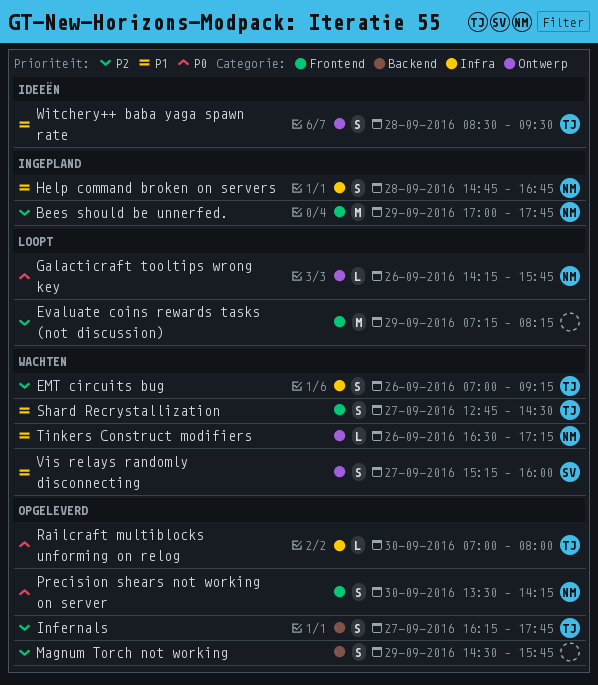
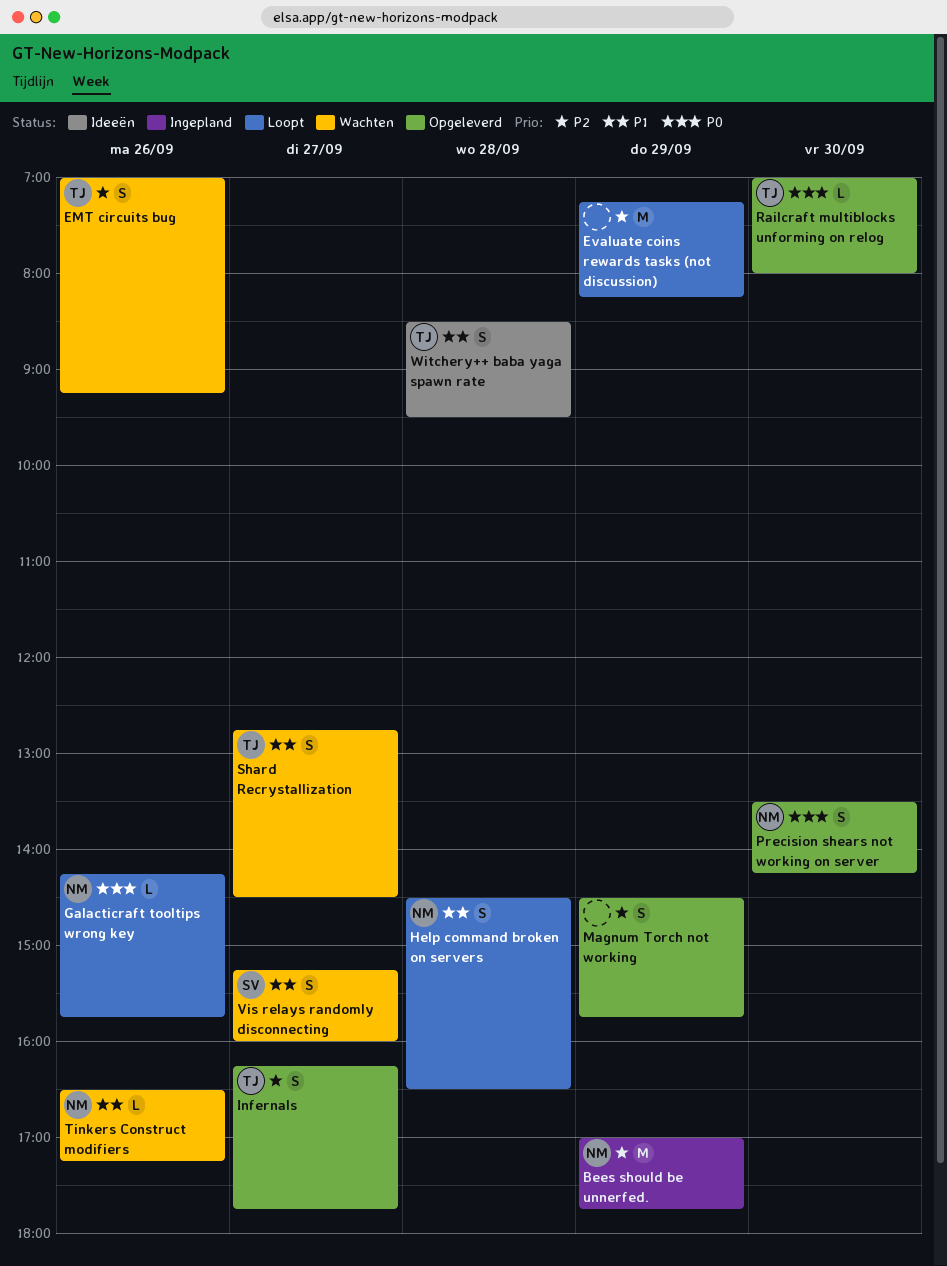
Help command broken on servers, status: Ingepland -> Loopt
Help command broken on servers, begins: 14:45 -> 14:30
Help command broken on servers, ends: 16:45 -> 16:30

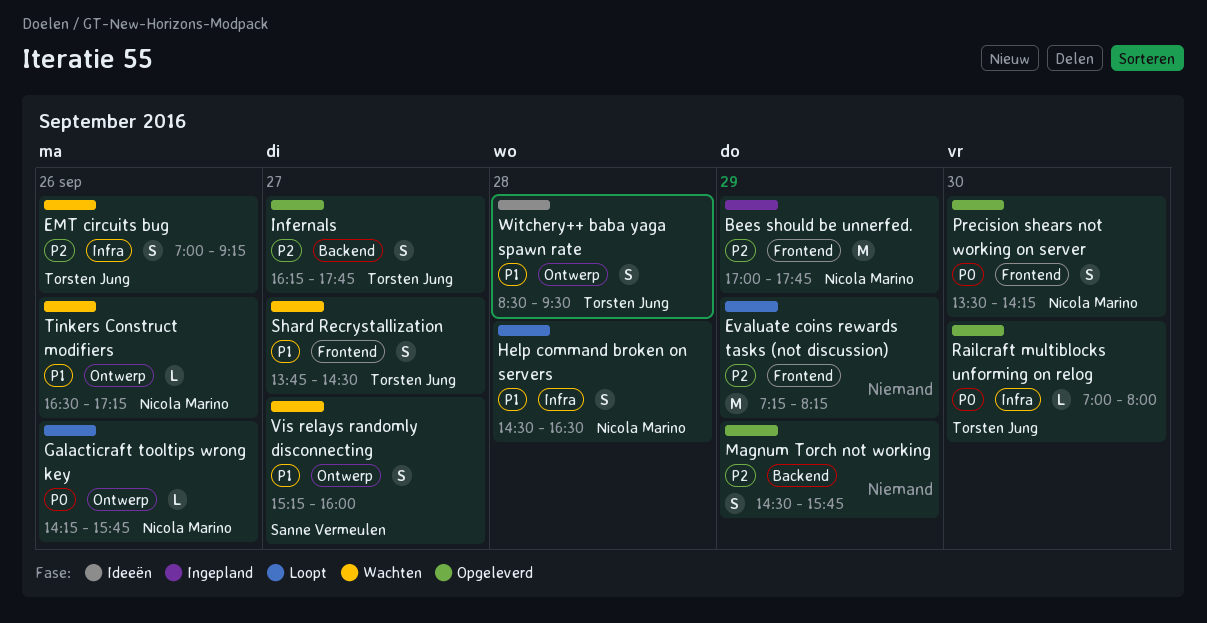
Shard Recrystallization, begins: 12:45 -> 13:45

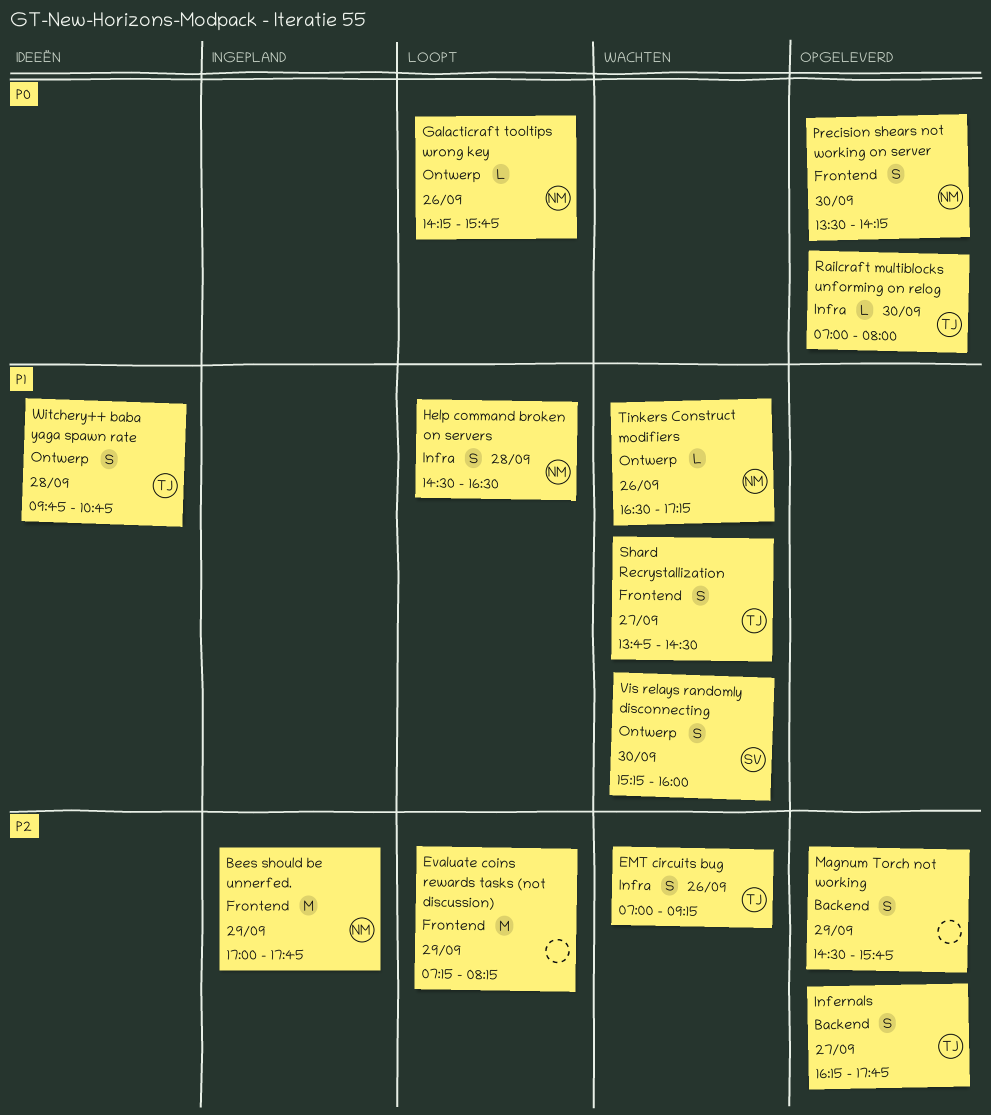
Vis relays randomly disconnecting, day: Sep 27 -> Sep 30
Witchery++ baba yaga spawn rate, begins: 08:30 -> 09:45
Witchery++ baba yaga spawn rate, ends: 09:30 -> 10:45

